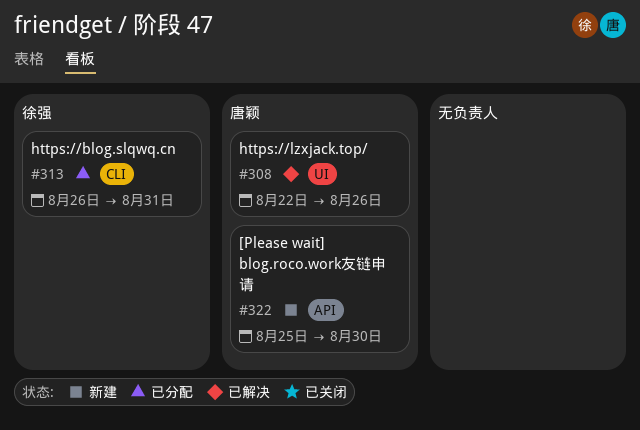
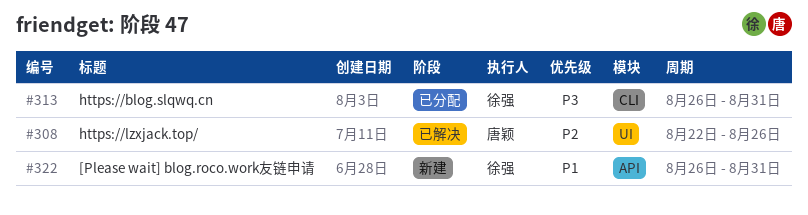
#322, owner: 唐颖 -> 徐强
#322, start: Aug 25 -> Aug 26
#322, due: Aug 30 -> Aug 31

